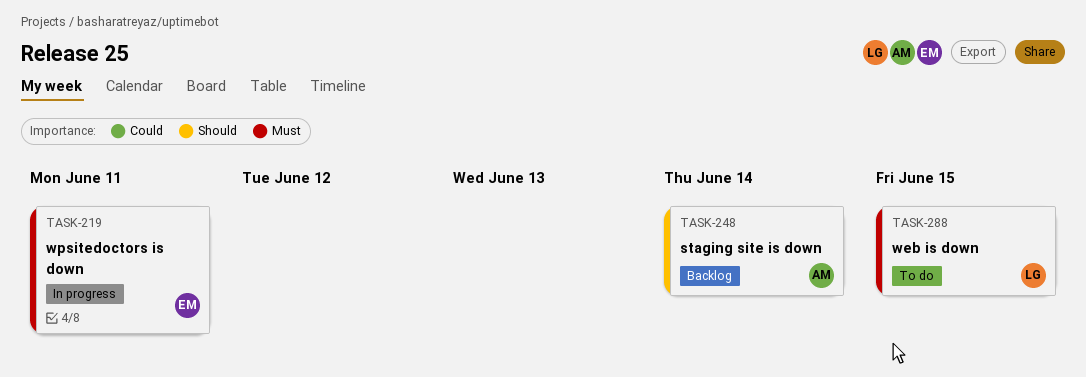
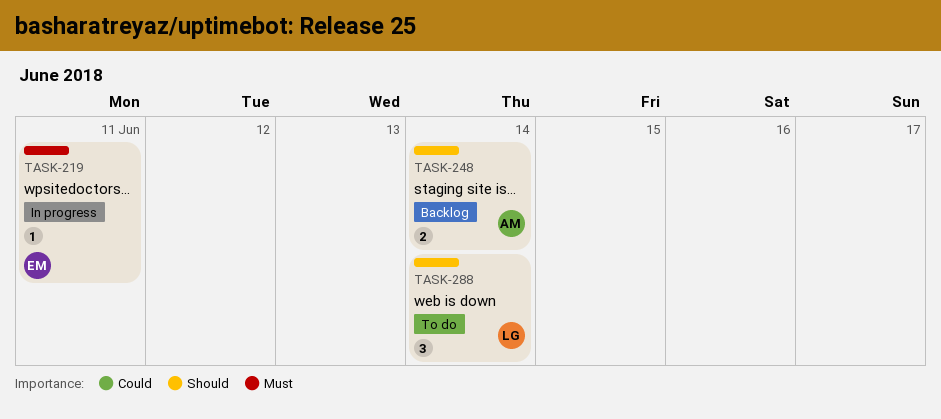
TASK-288, priority: Must -> Should
TASK-288, due: Jun 15 -> Jun 14

